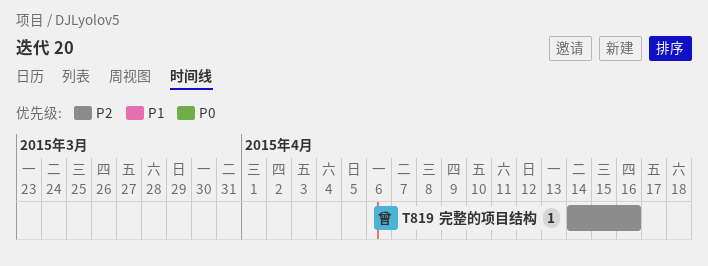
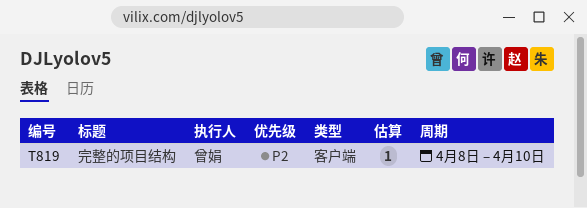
T819, start: Apr 14 -> Apr 8
T819, due: Apr 16 -> Apr 10

